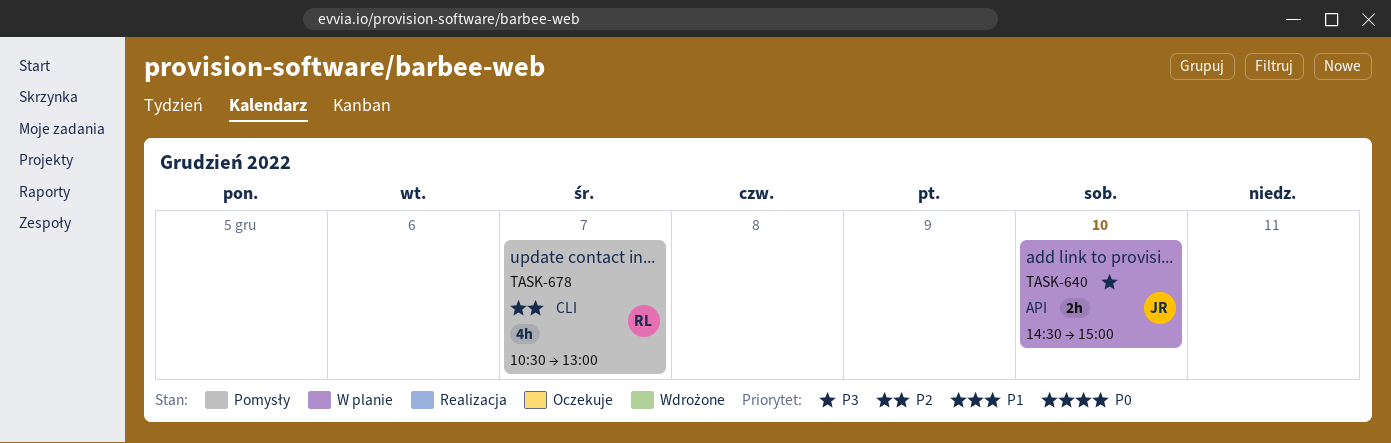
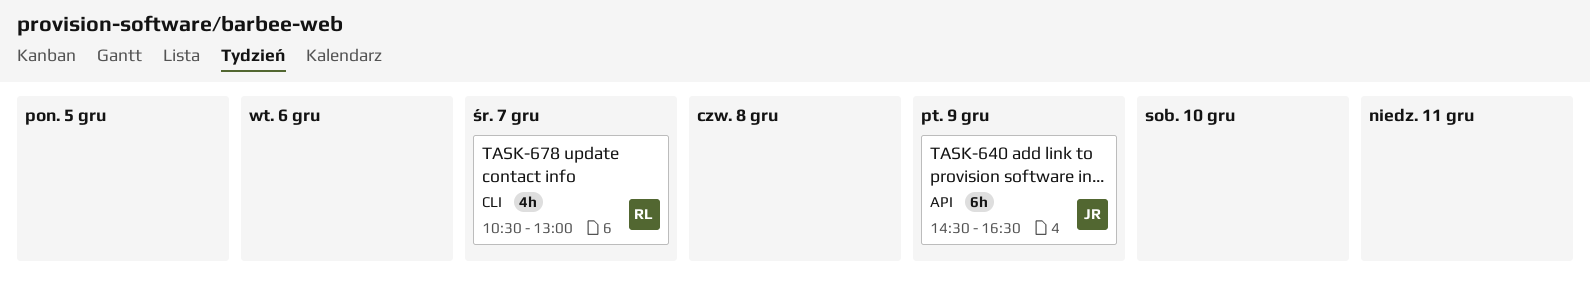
TASK-640, estimate: 2h -> 6h
TASK-640, day: Dec 10 -> Dec 9
TASK-640, ends: 15:00 -> 16:30

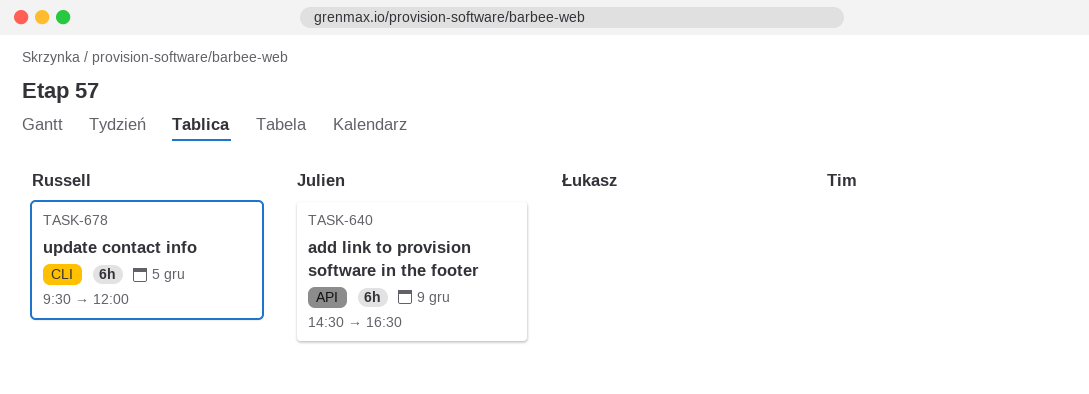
TASK-678, estimate: 4h -> 6h
TASK-678, day: Dec 7 -> Dec 5
TASK-678, begins: 10:30 -> 09:30
TASK-678, ends: 13:00 -> 12:00

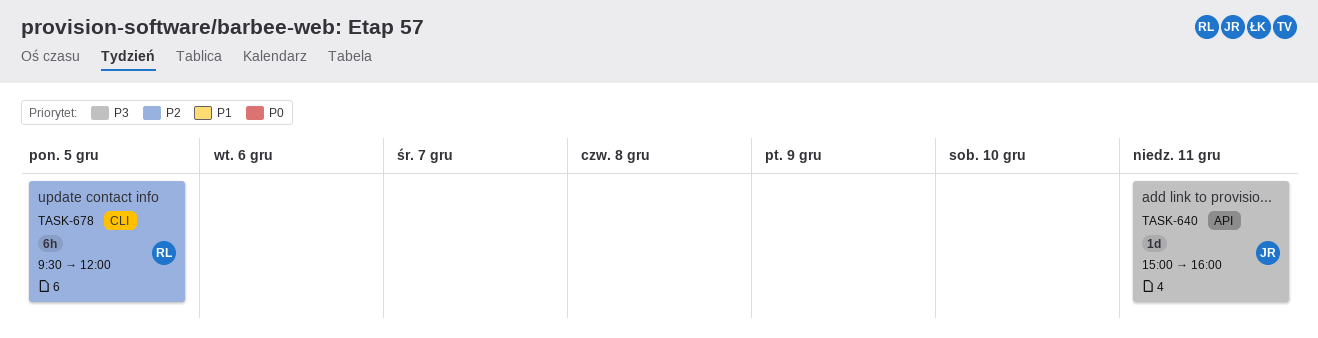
TASK-640, estimate: 6h -> 1d
TASK-640, day: Dec 9 -> Dec 11
TASK-640, begins: 14:30 -> 15:00
TASK-640, ends: 16:30 -> 16:00

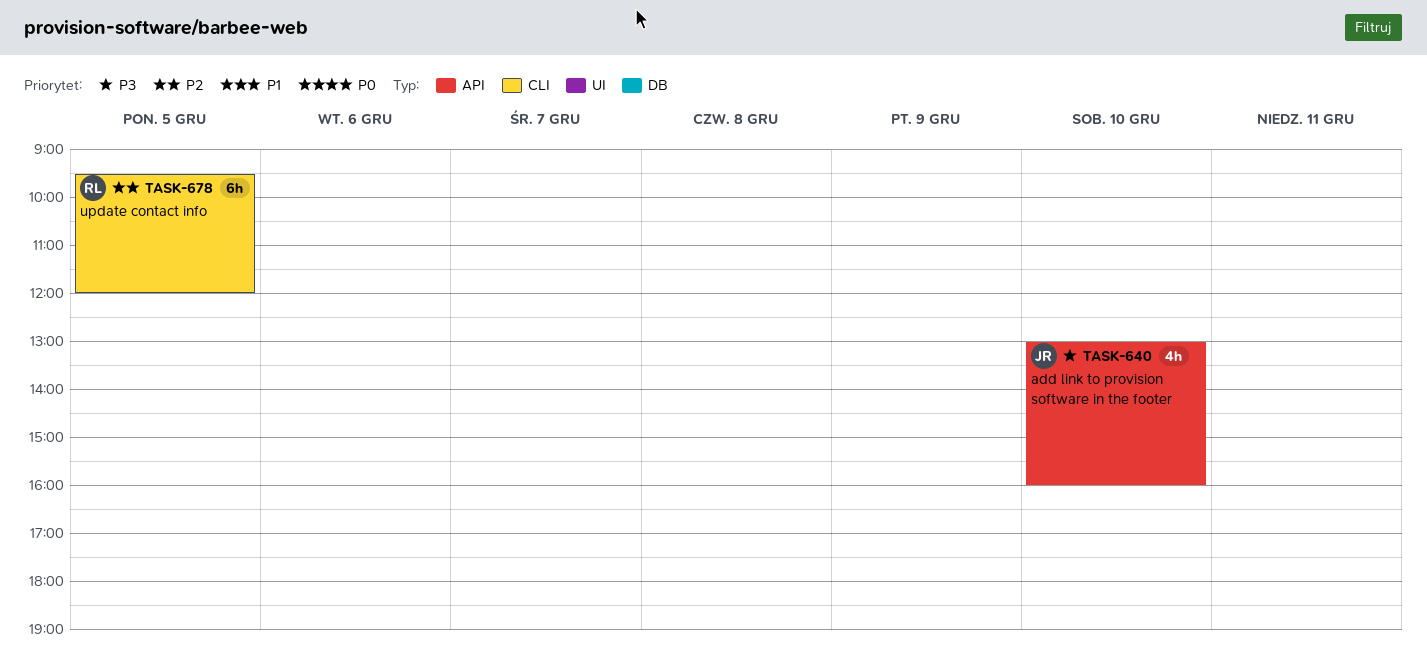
TASK-640, estimate: 1d -> 4h
TASK-640, day: Dec 11 -> Dec 10
TASK-640, begins: 15:00 -> 13:00

